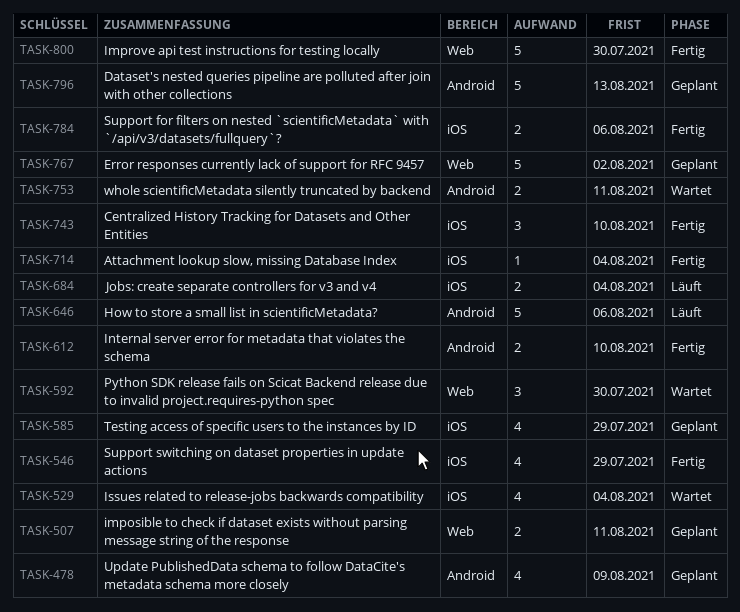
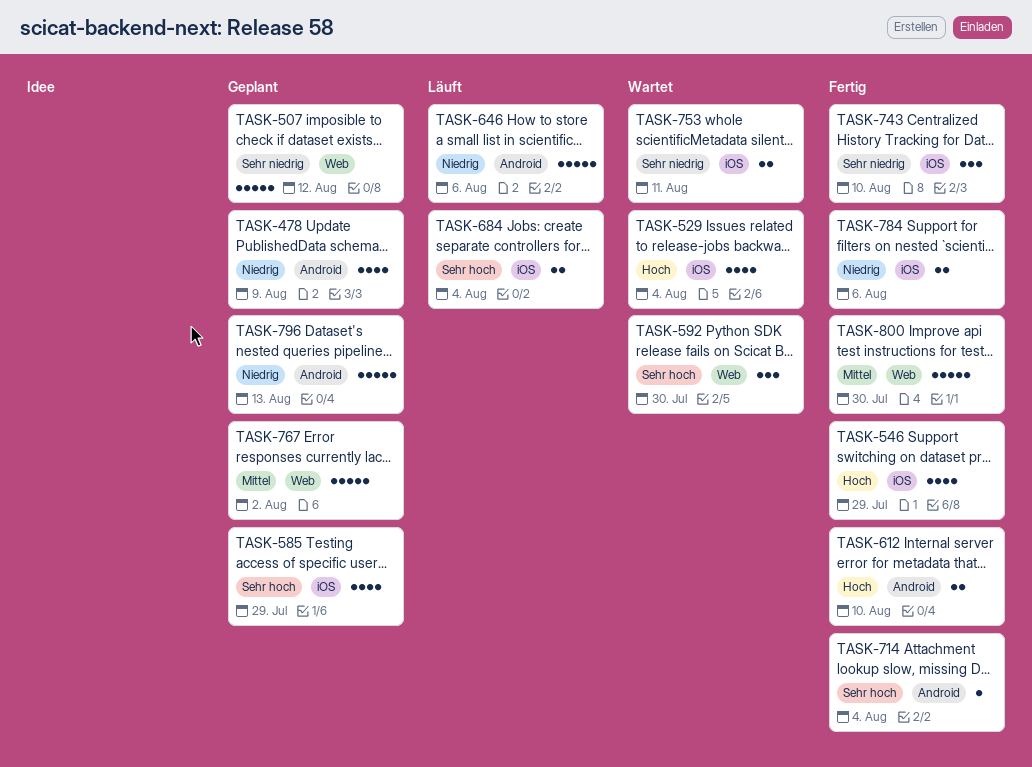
TASK-507, estimate: 2 -> 5
TASK-507, due: Aug 11 -> Aug 12
TASK-714, label: iOS -> Android
TASK-753, label: Android -> iOS

